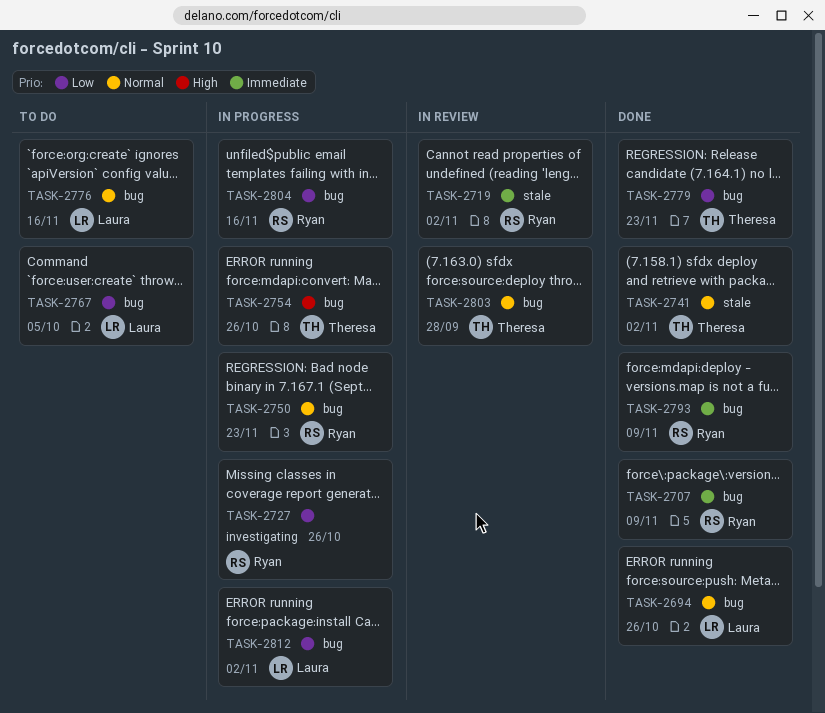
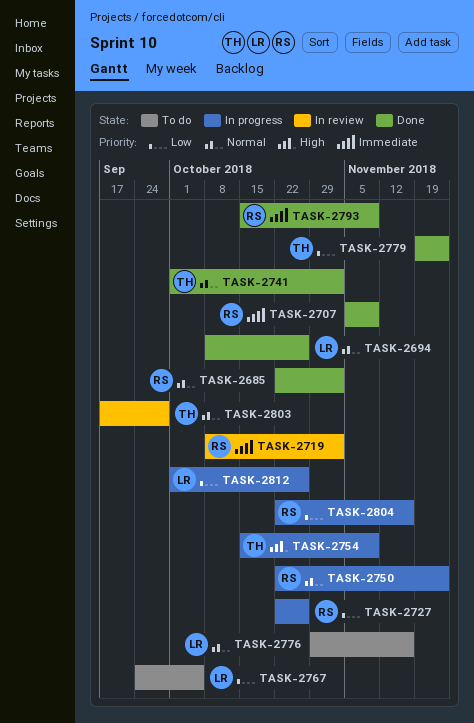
TASK-2685: none -> present
TASK-2754, due: Oct 26 -> Nov 9
TASK-2812, due: Nov 2 -> Oct 26

